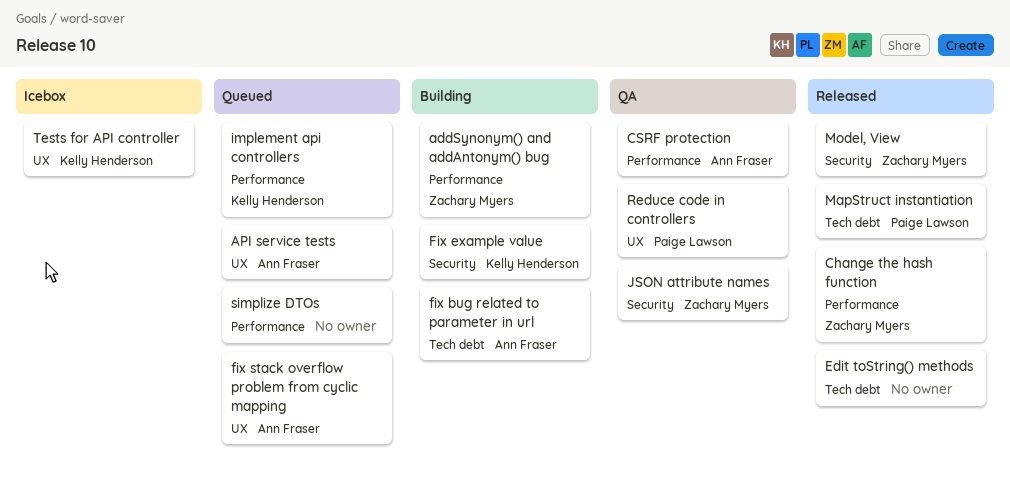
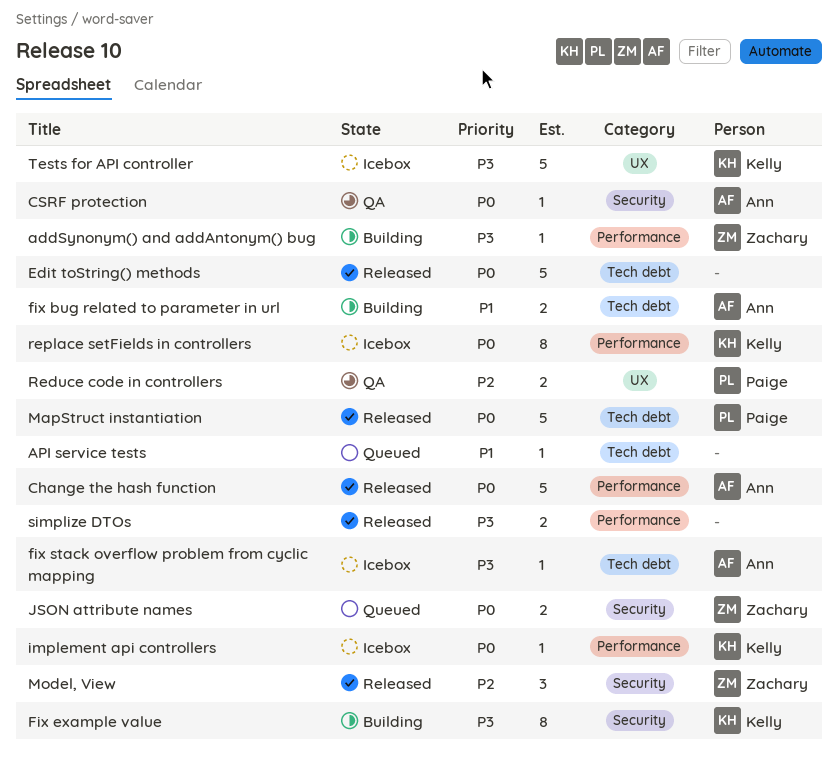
API service tests, owner: Ann Fraser -> none
API service tests, label: UX -> Tech debt
Change the hash function, owner: Zachary Myers -> Ann Fraser
CSRF protection, label: Performance -> Security
fix stack overflow problem from cyclic mapping, status: Queued -> Icebox
fix stack overflow problem from cyclic mapping, label: UX -> Tech debt
implement api controllers, status: Queued -> Icebox
JSON attribute names, status: QA -> Queued
replace setFields in controllers: none -> present
simplize DTOs, status: Queued -> Released

